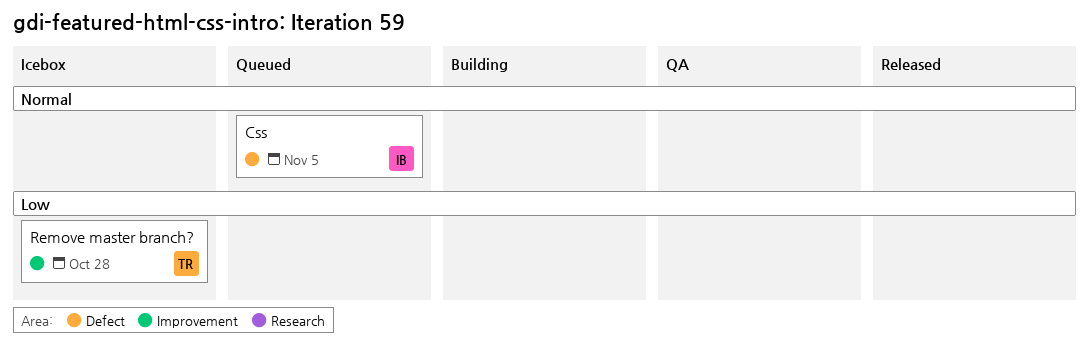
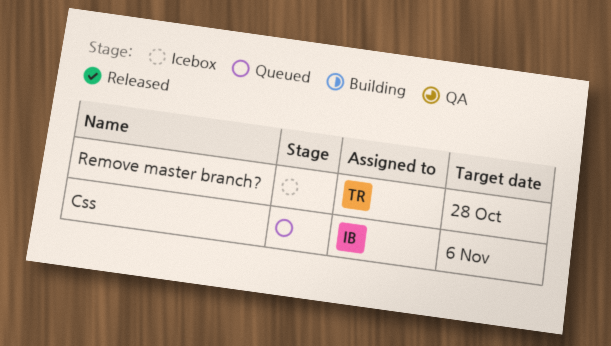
Css, due: Nov 5 -> Nov 6

